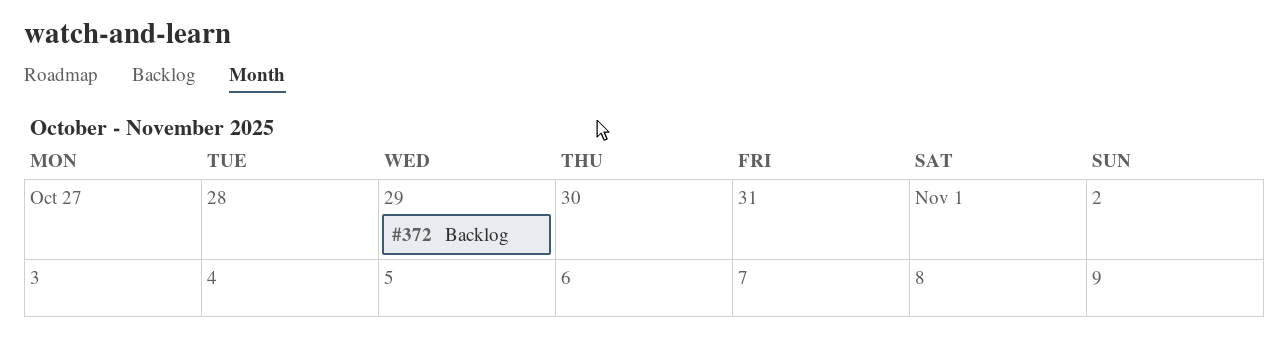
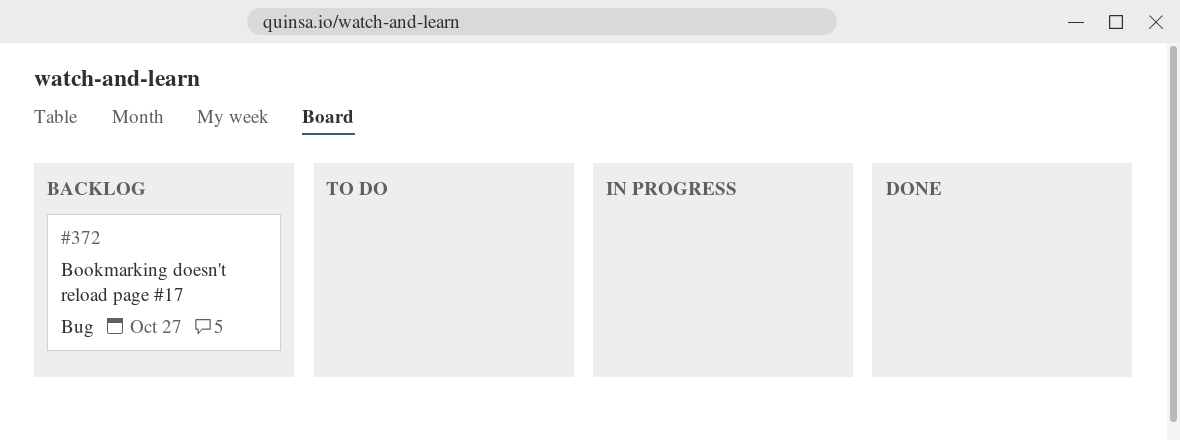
#372, due: Oct 29 -> Oct 27

